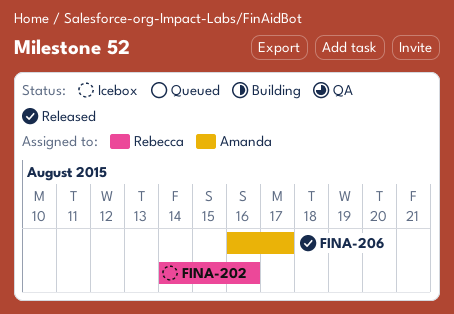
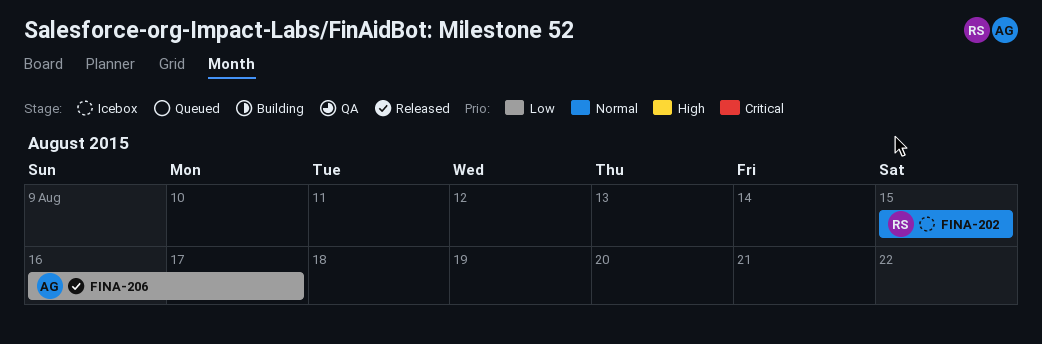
FINA-202, start: Aug 14 -> Aug 15
FINA-202, due: Aug 16 -> Aug 15

